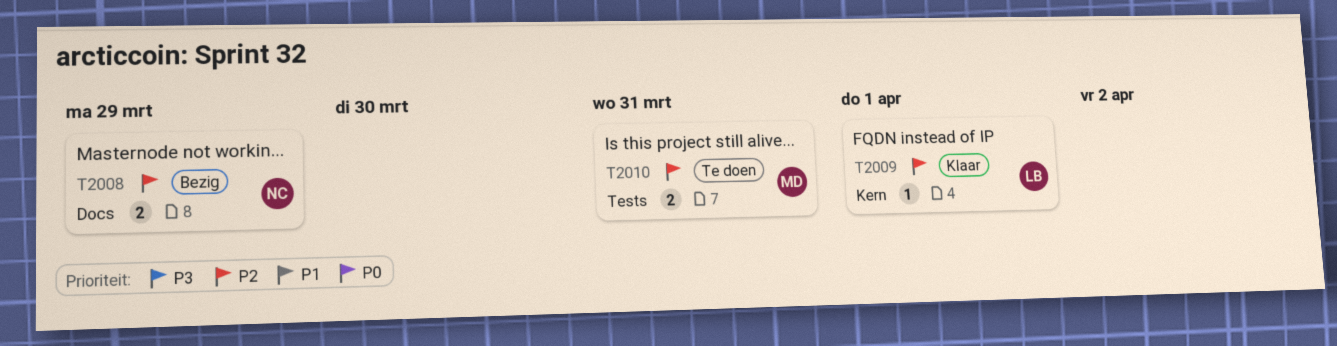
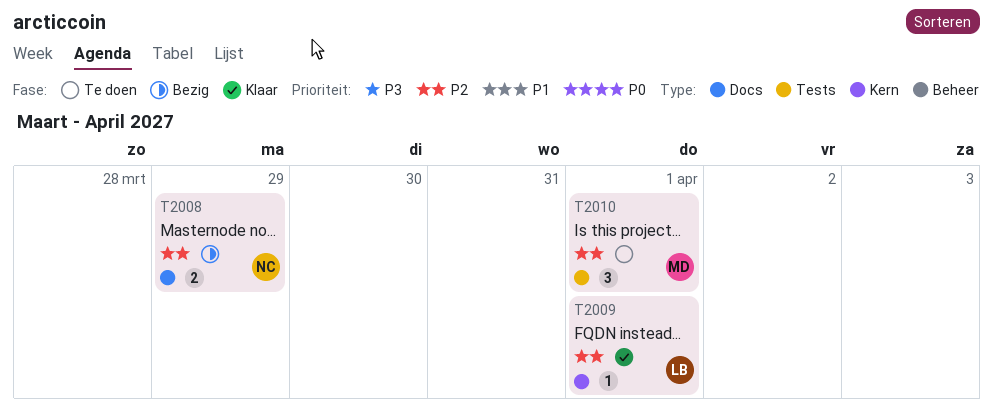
T2010, estimate: 2 -> 3
T2010, due: Mar 31 -> Apr 1

